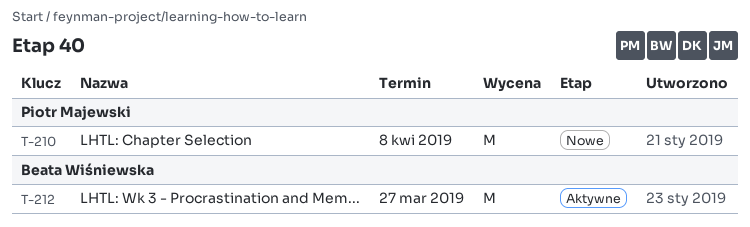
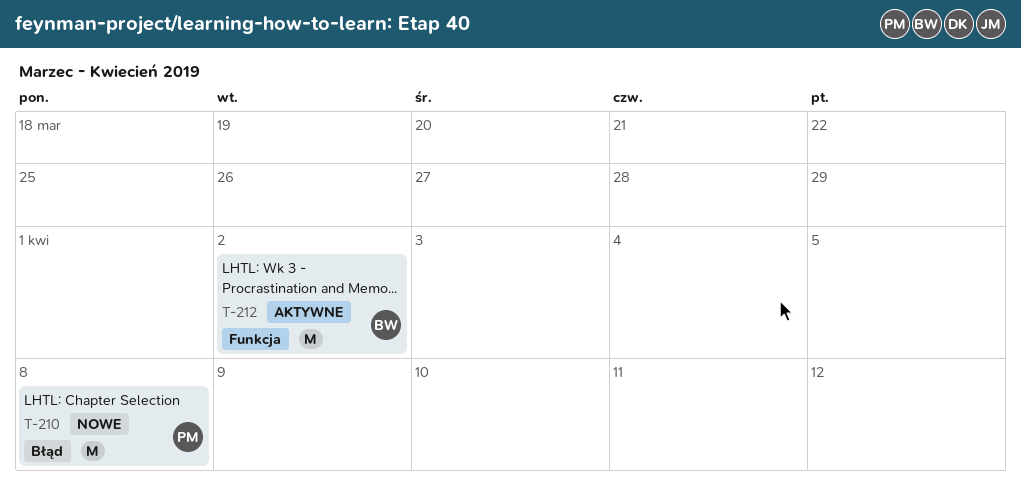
T-212, due: Mar 27 -> Apr 2

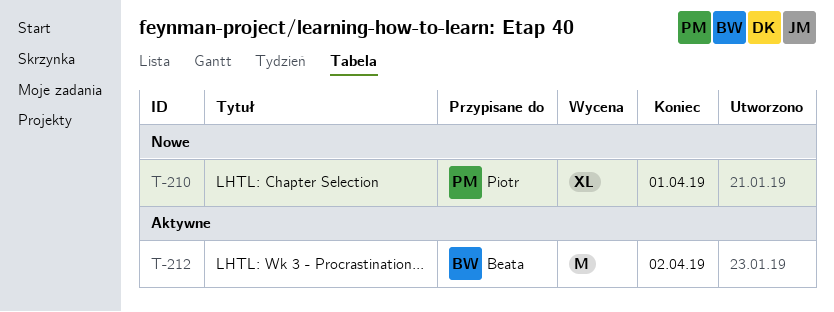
T-210, estimate: M -> XL
T-210, due: Apr 8 -> Apr 1

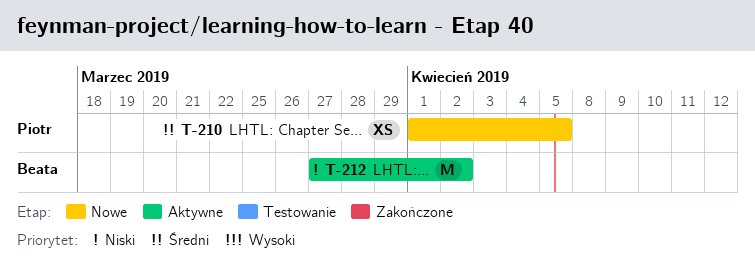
T-210, estimate: XL -> XS
T-210, due: Apr 1 -> Apr 5

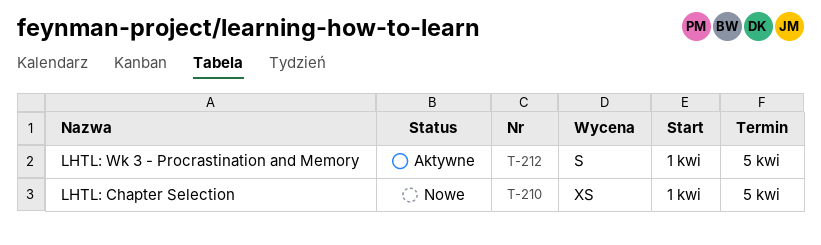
T-212, estimate: M -> S
T-212, start: Mar 27 -> Apr 1
T-212, due: Apr 2 -> Apr 5

